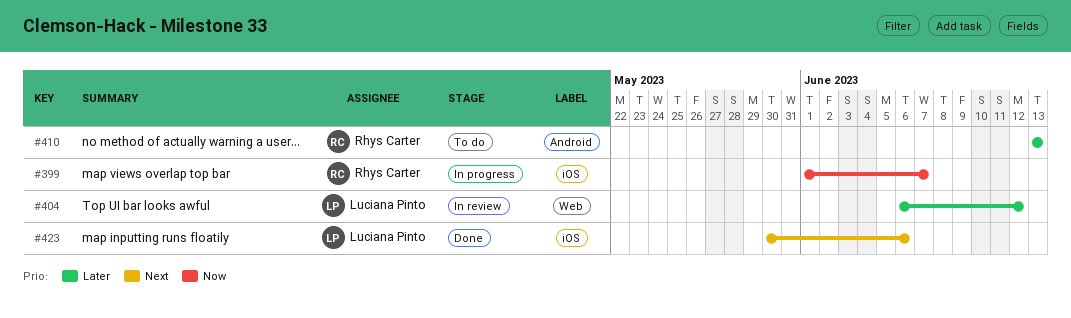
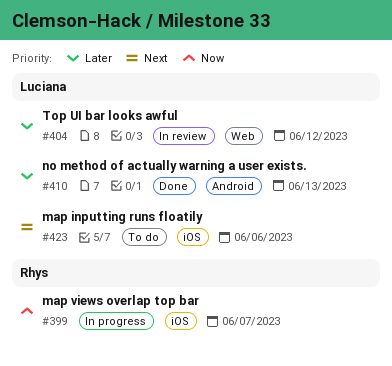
#410, status: To do -> Done
#410, owner: Rhys Carter -> Luciana Pinto
#423, status: Done -> To do

